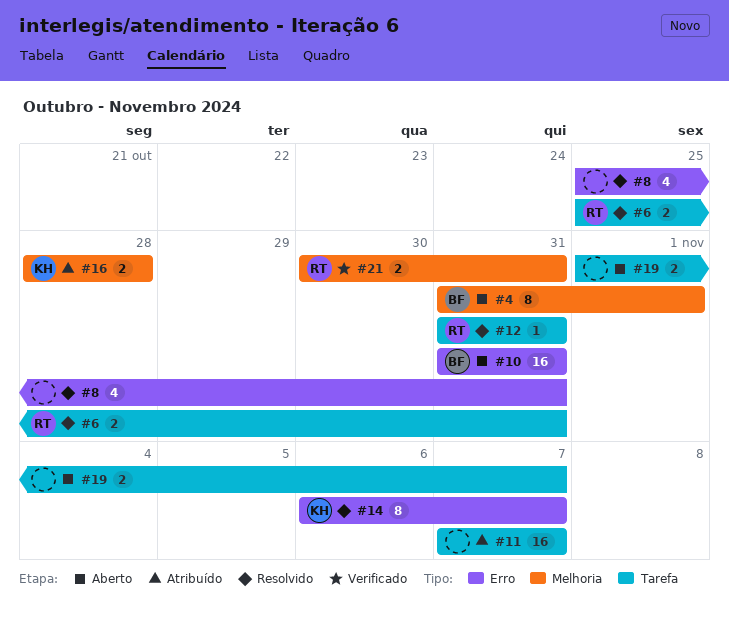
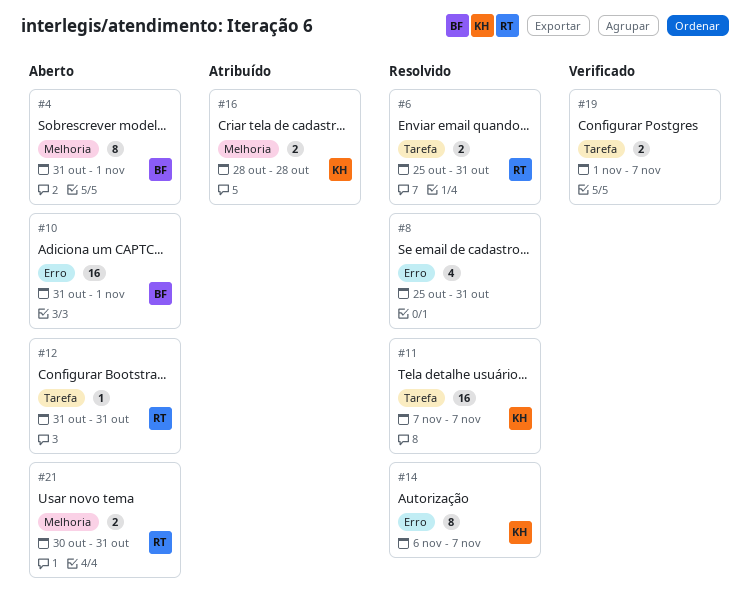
#10, due: Oct 31 -> Nov 1
#11, status: Atribuído -> Resolvido
#11, owner: none -> KH
#12, status: Resolvido -> Aberto
#19, status: Aberto -> Verificado
#21, status: Verificado -> Aberto

